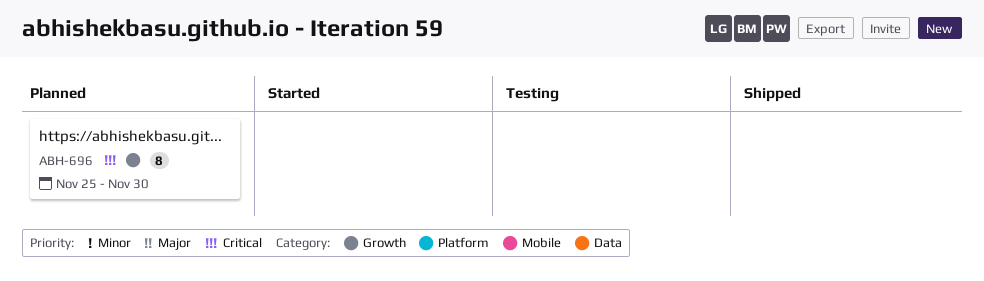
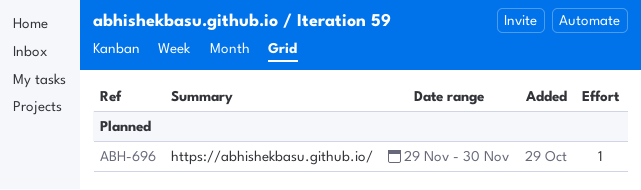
ABH-696, estimate: 8 -> 1
ABH-696, start: Nov 25 -> Nov 29

